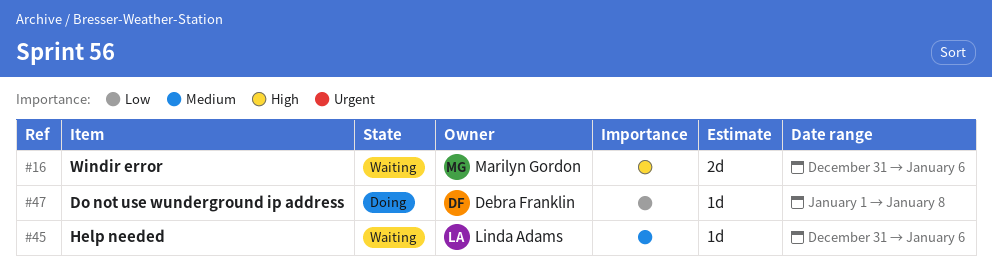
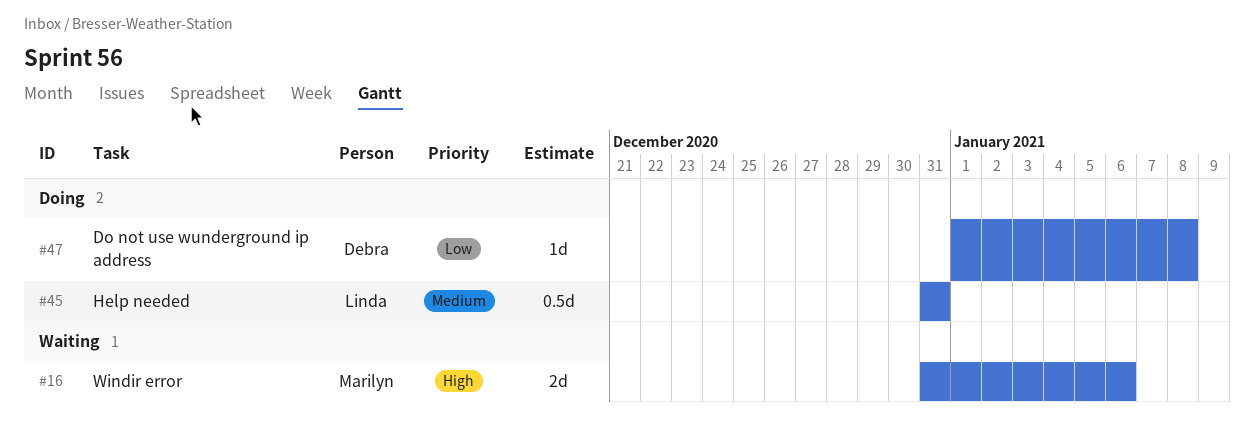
#45, status: Waiting -> Doing
#45, estimate: 1d -> 0.5d
#45, due: Jan 6 -> Dec 31

